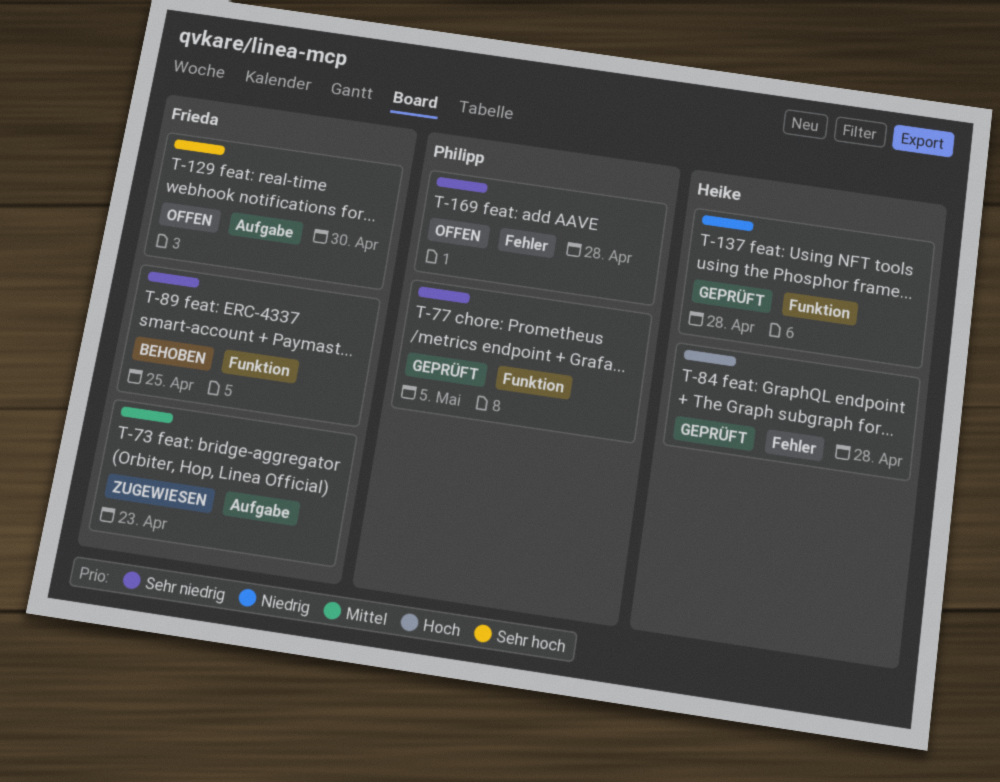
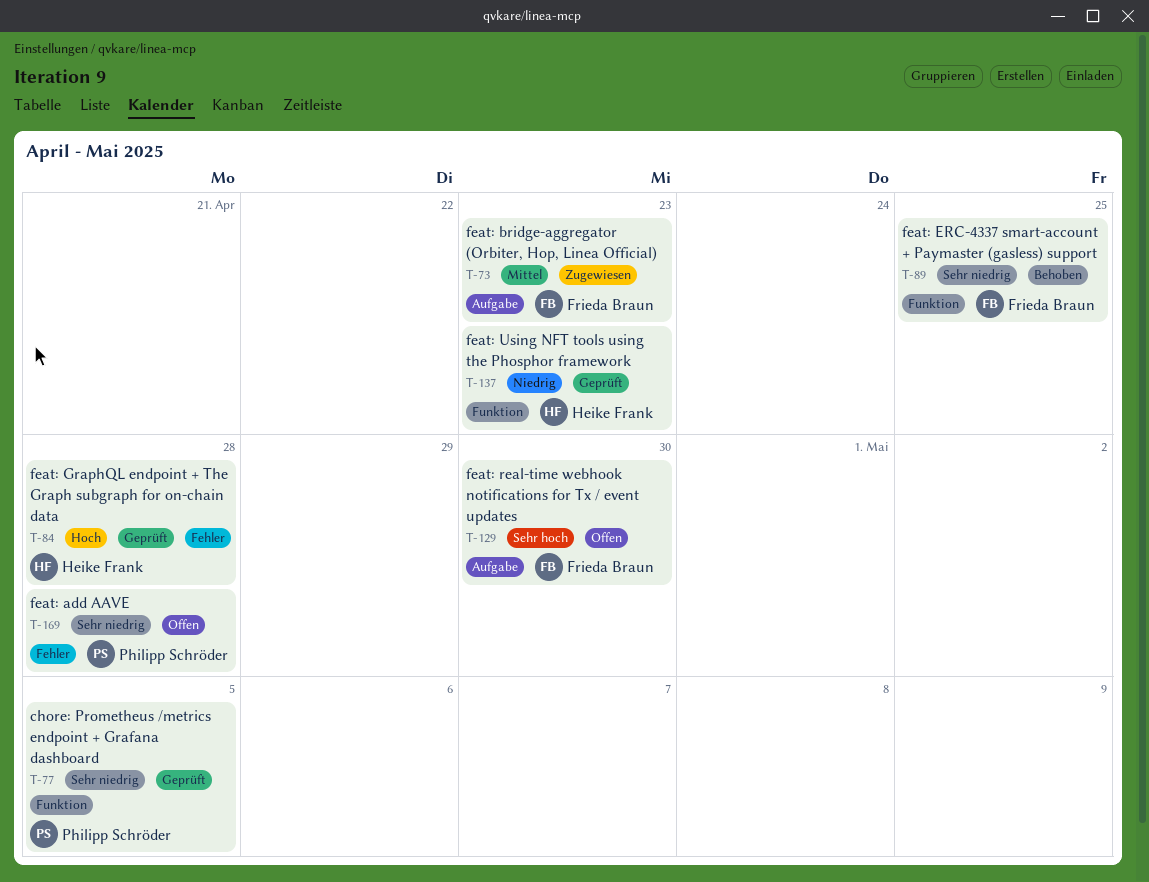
T-137, due: Apr 28 -> Apr 23

